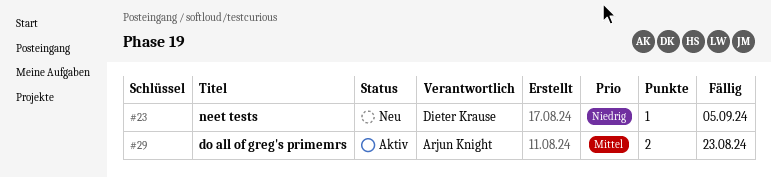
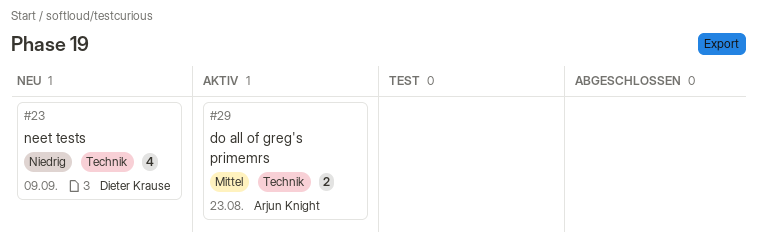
#23, estimate: 1 -> 4
#23, due: Sep 5 -> Sep 9

